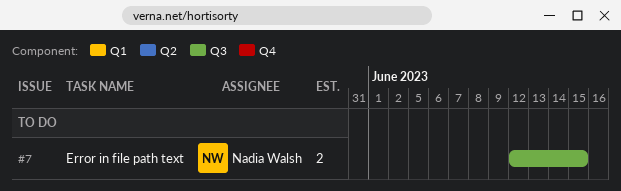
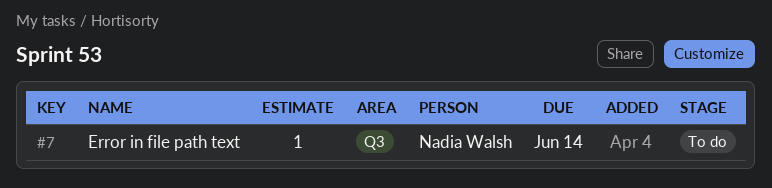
#7, estimate: 2 -> 1
#7, due: Jun 15 -> Jun 14

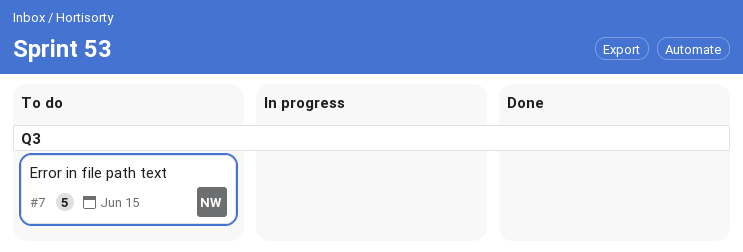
#7, estimate: 1 -> 5
#7, due: Jun 14 -> Jun 15

